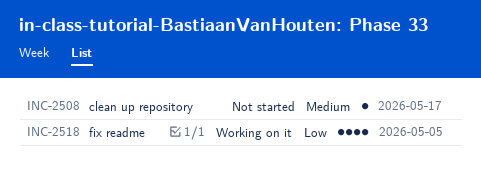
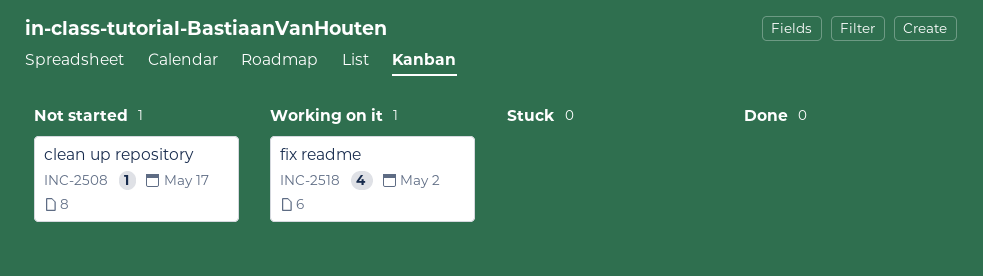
INC-2518, due: May 5 -> May 2

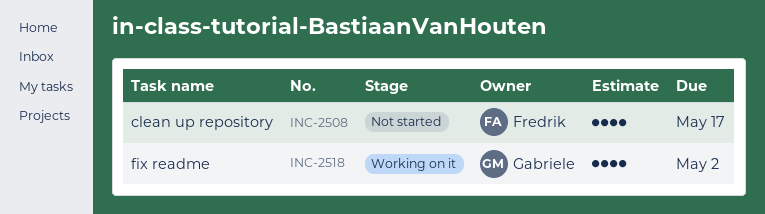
INC-2508, estimate: 1 -> 4

